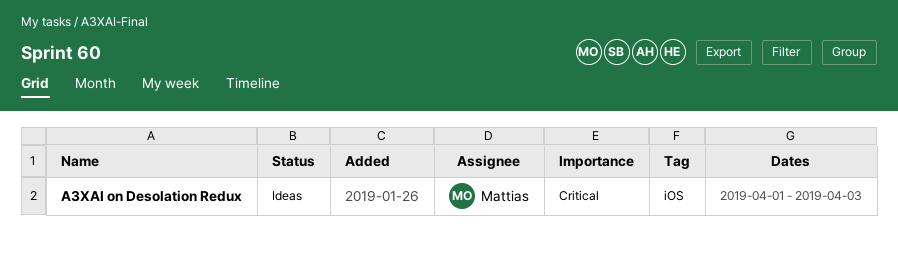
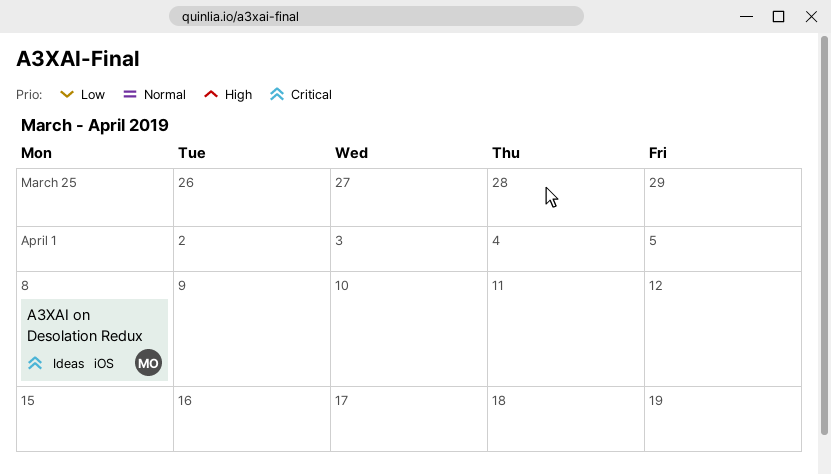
A3XAI on Desolation Redux, due: Apr 3 -> Apr 8

